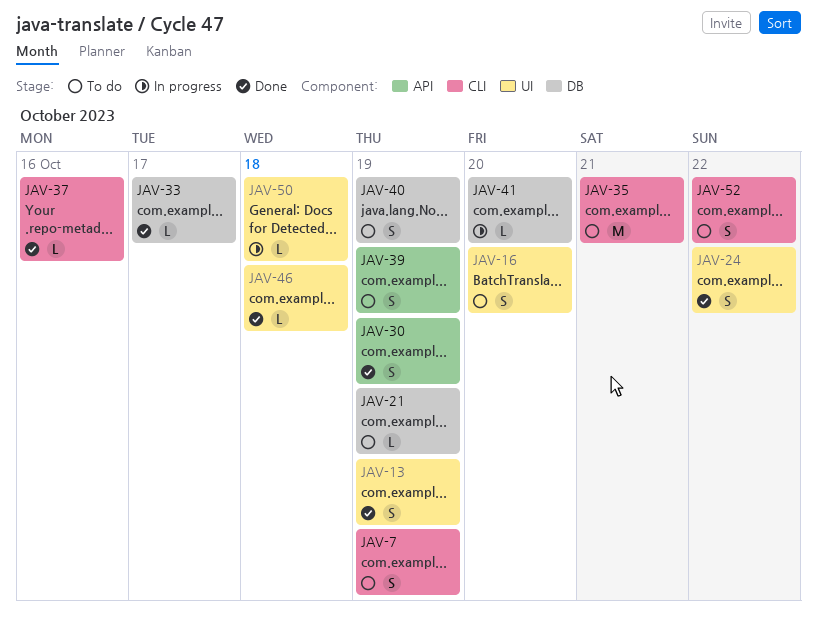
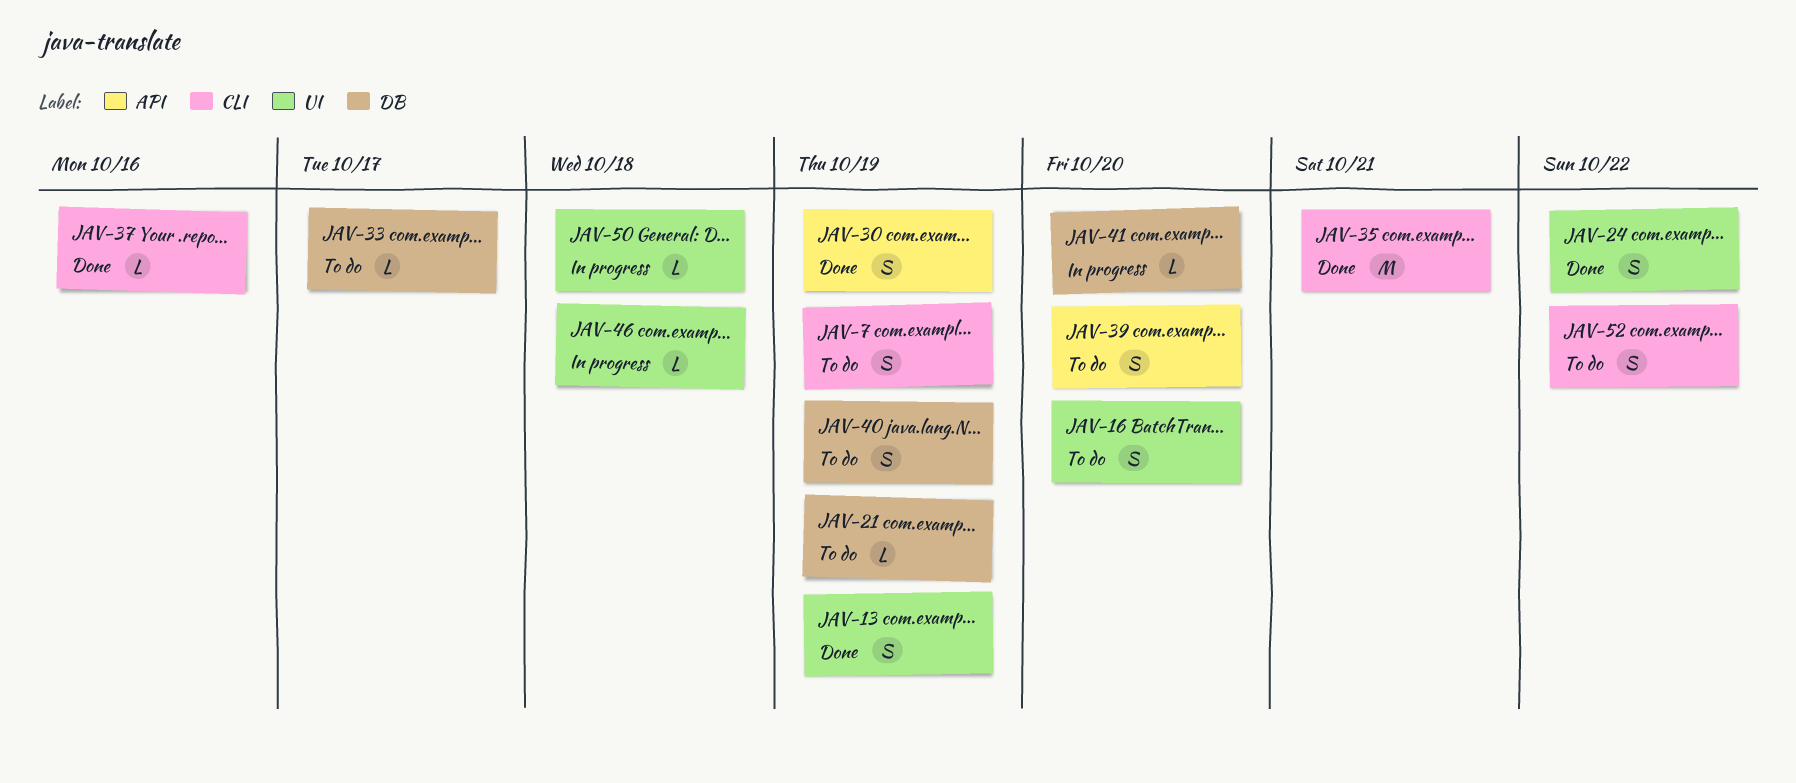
JAV-33, status: Done -> To do
JAV-35, status: To do -> Done
JAV-39, due: Oct 19 -> Oct 20
JAV-46, status: Done -> In progress

